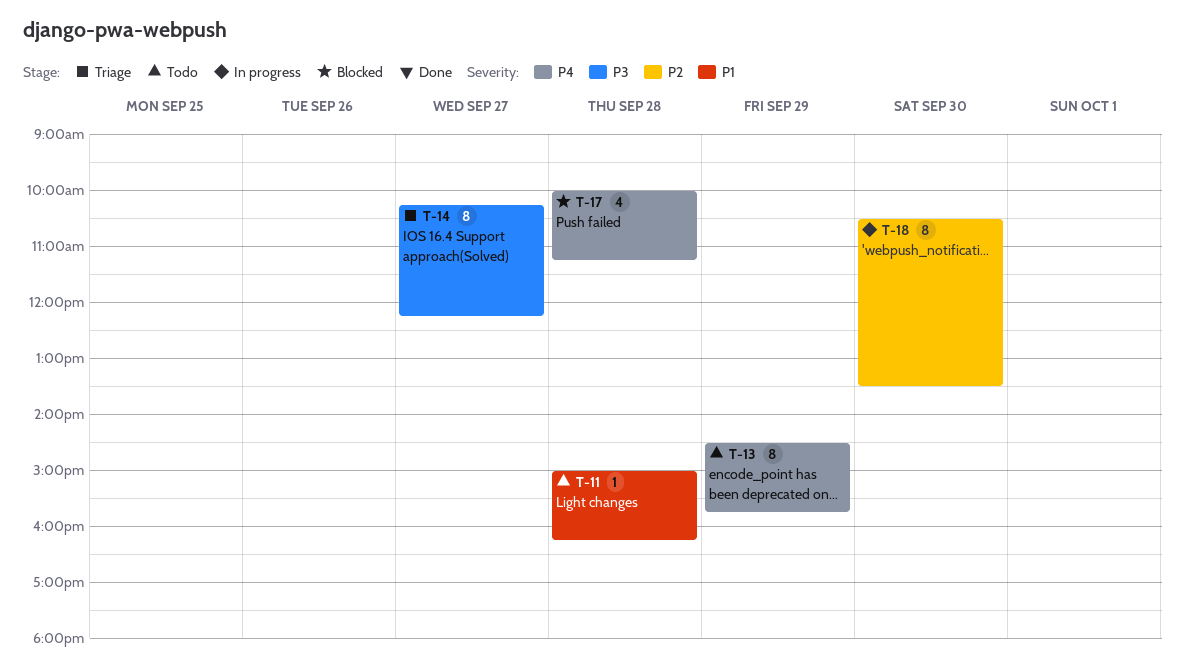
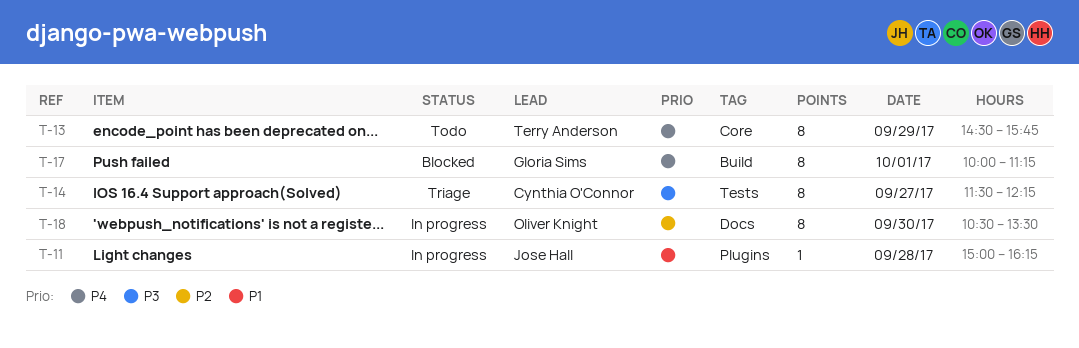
T-11, status: Todo -> In progress
T-14, begins: 10:15 -> 11:30
T-17, estimate: 4 -> 8
T-17, day: Sep 28 -> Oct 1

